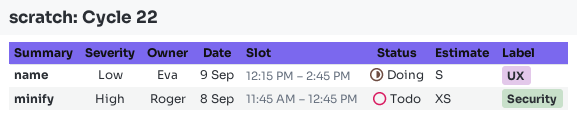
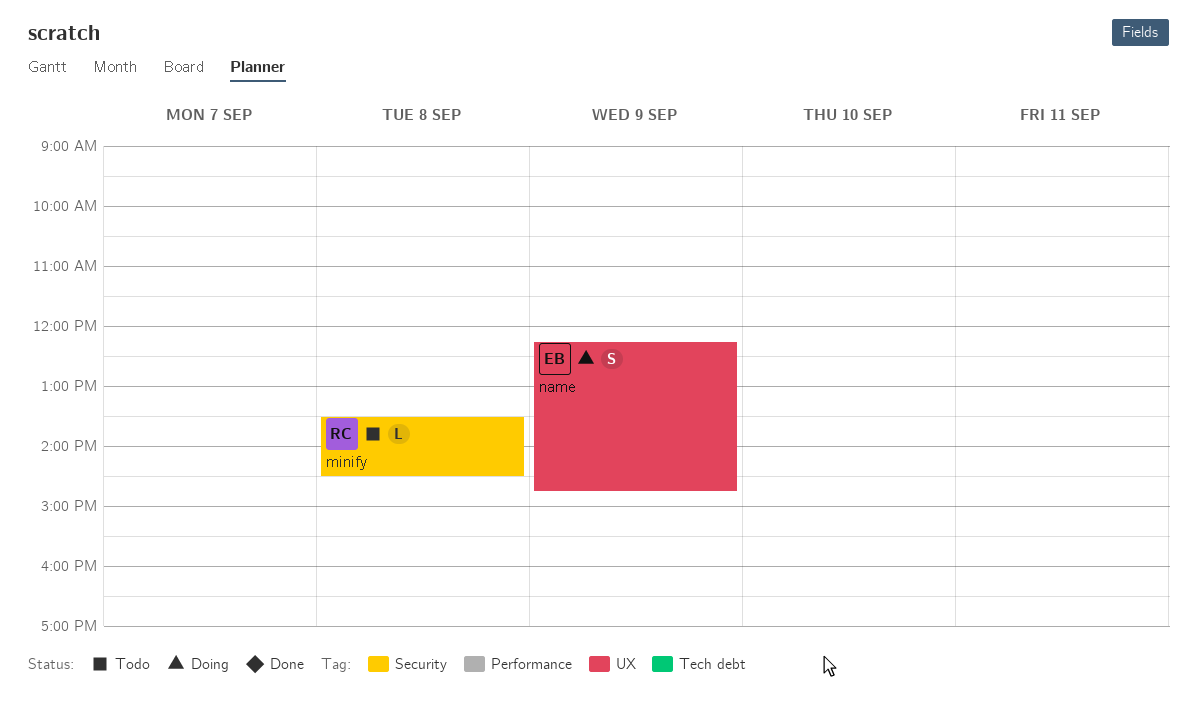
minify, estimate: XS -> L
minify, begins: 11:45 -> 13:30
minify, ends: 12:45 -> 14:30

